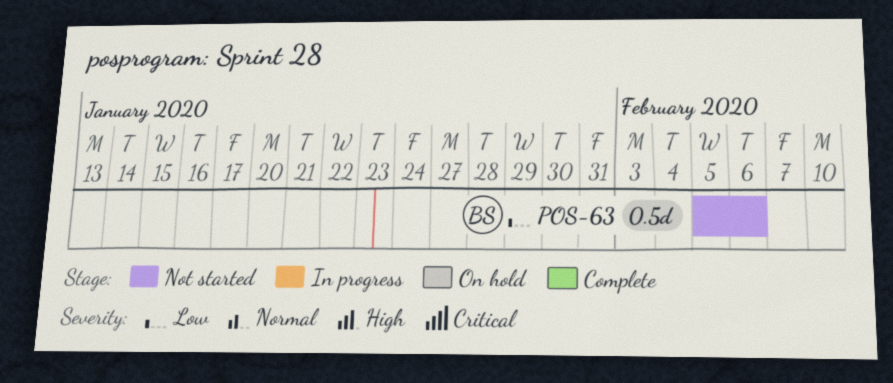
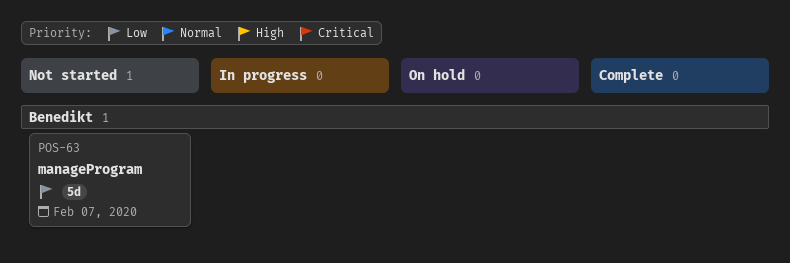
POS-63, estimate: 0.5d -> 5d
POS-63, due: Feb 6 -> Feb 7

